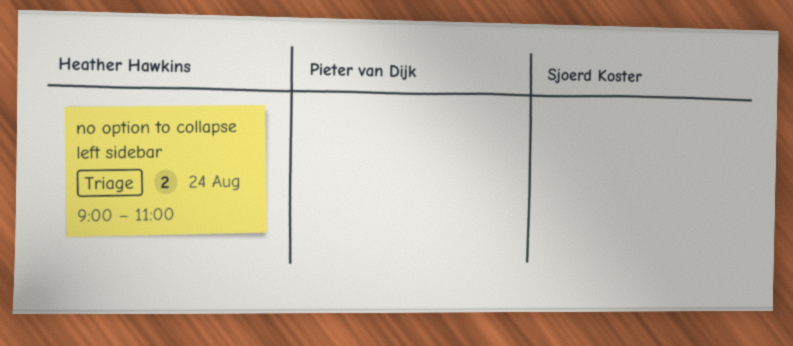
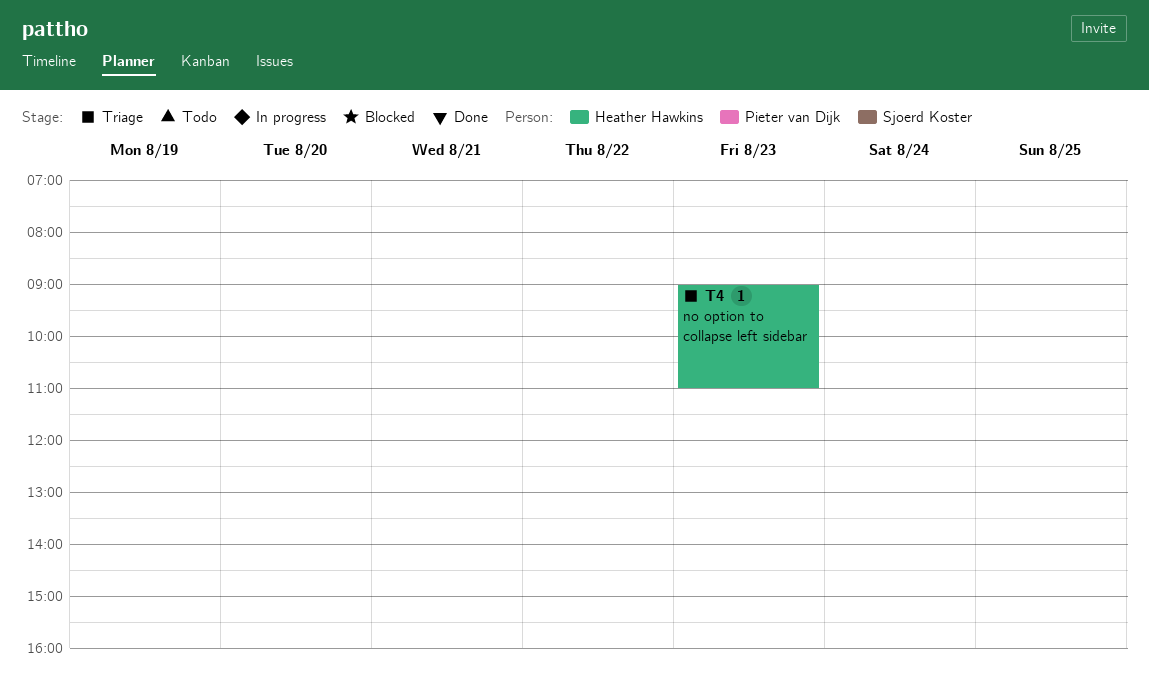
no option to collapse left sidebar, estimate: 2 -> 1
no option to collapse left sidebar, day: Aug 24 -> Aug 23

